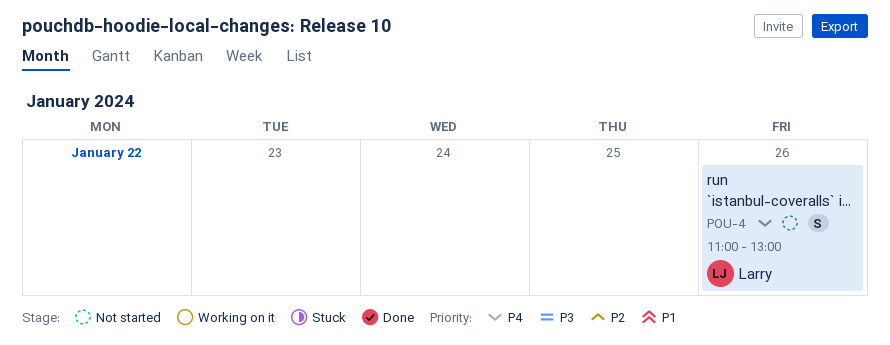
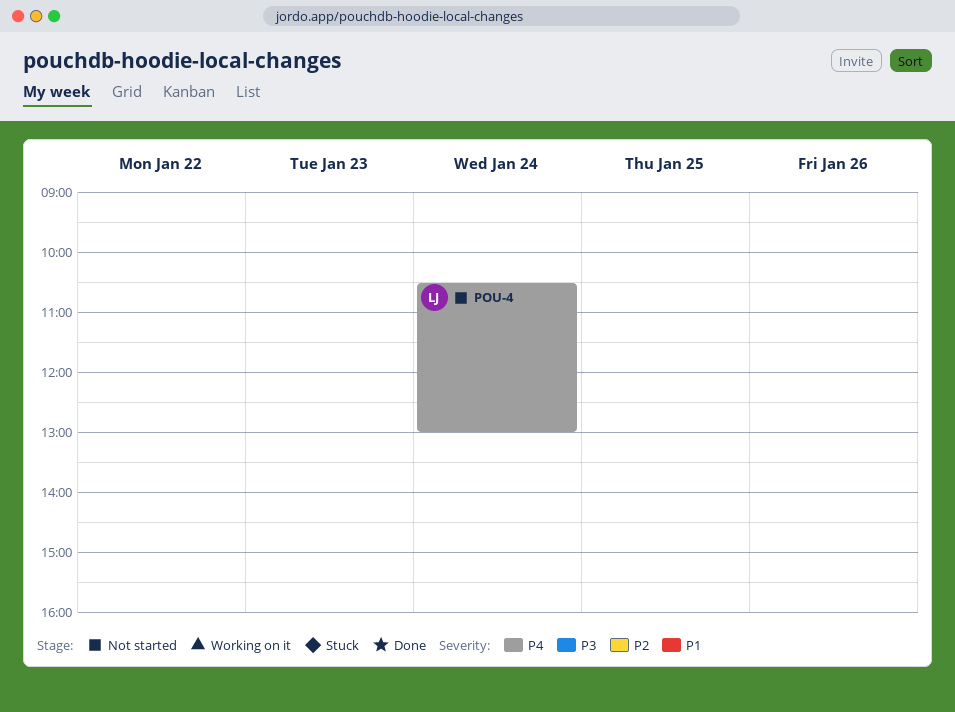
POU-4, day: Jan 26 -> Jan 24
POU-4, begins: 11:00 -> 10:30

